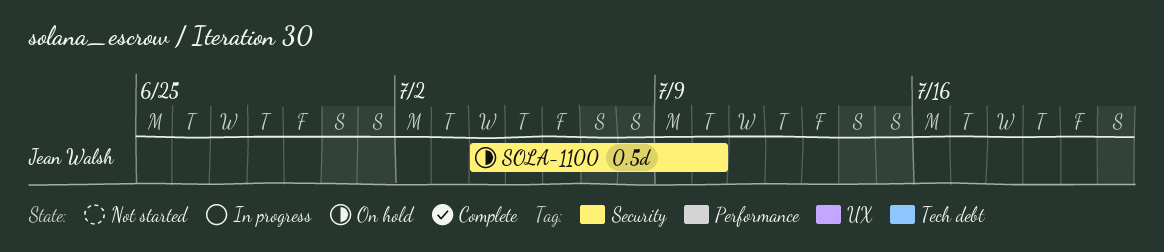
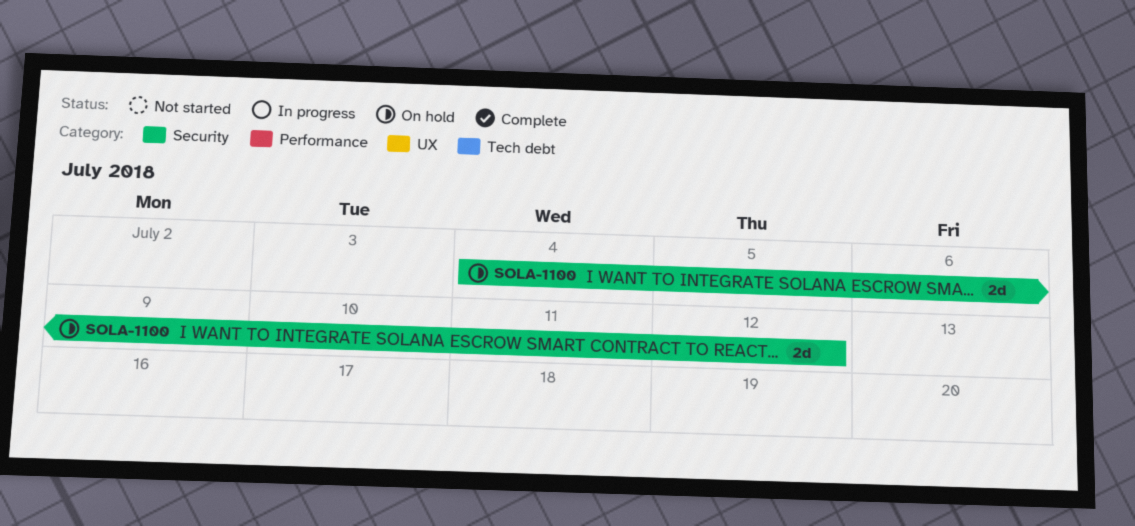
SOLA-1100, estimate: 0.5d -> 2d
SOLA-1100, due: Jul 10 -> Jul 12

